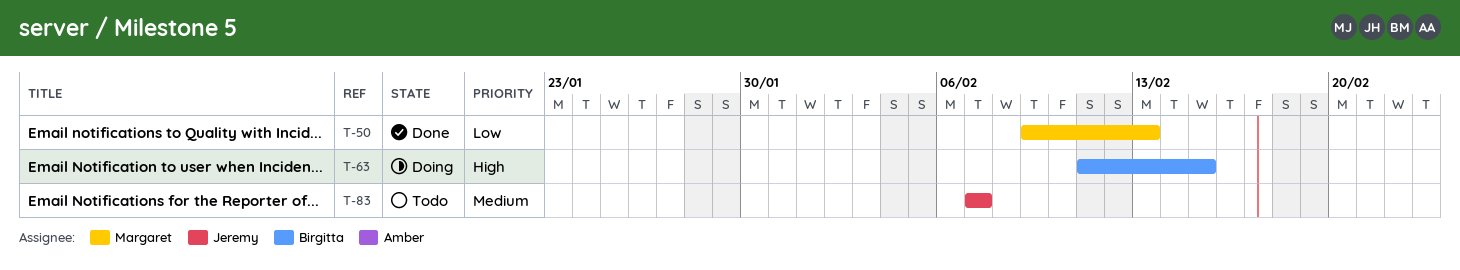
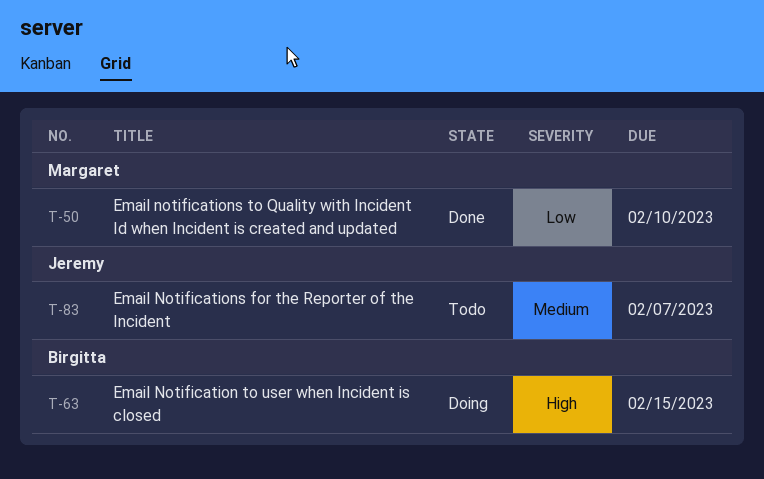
T-50, due: Feb 13 -> Feb 10

